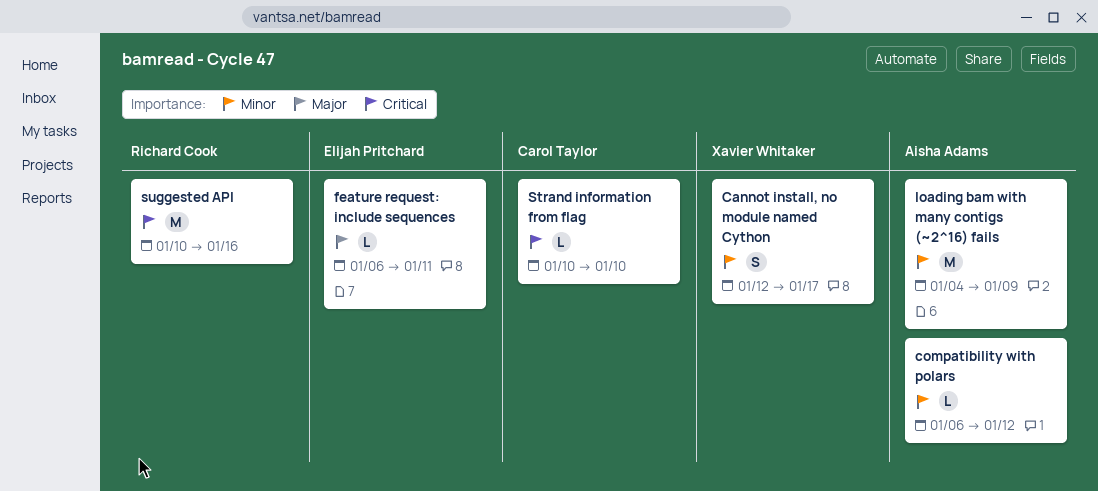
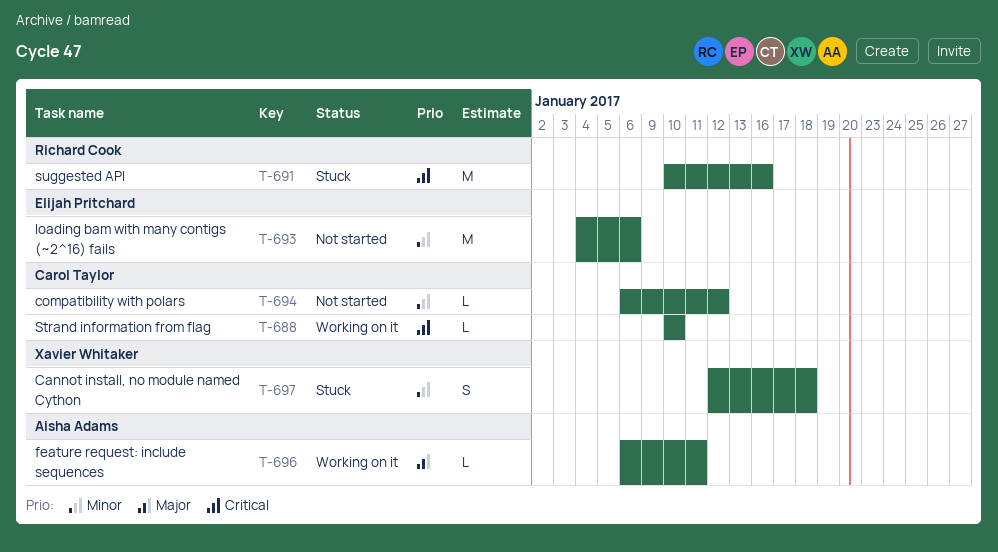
Cannot install, no module named Cython, due: Jan 17 -> Jan 18
compatibility with polars, owner: Aisha Adams -> Carol Taylor
feature request: include sequences, owner: Elijah Pritchard -> Aisha Adams
loading bam with many contigs (~2^16) fails, owner: Aisha Adams -> Elijah Pritchard
loading bam with many contigs (~2^16) fails, due: Jan 9 -> Jan 6

